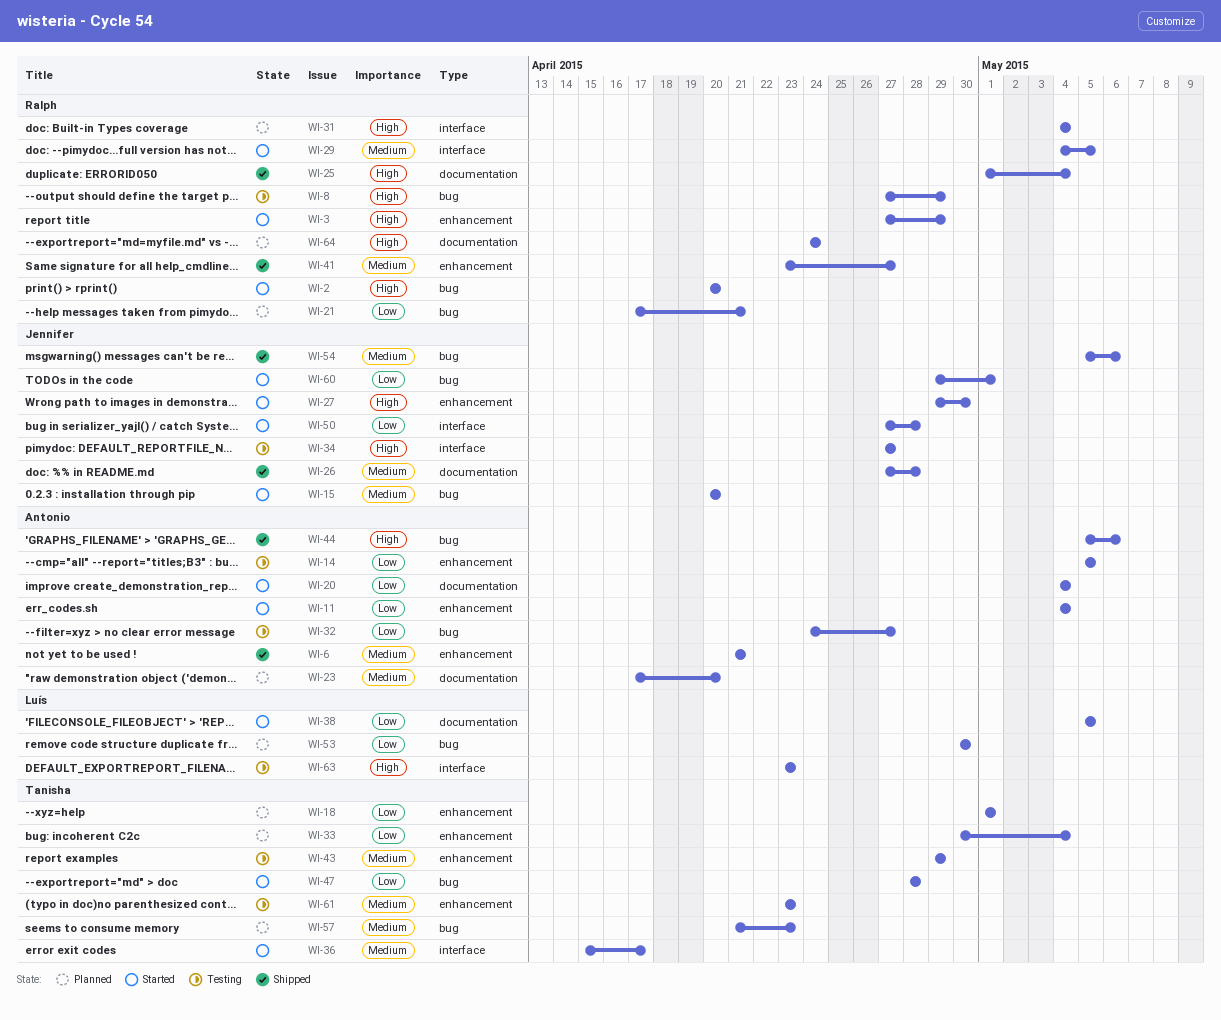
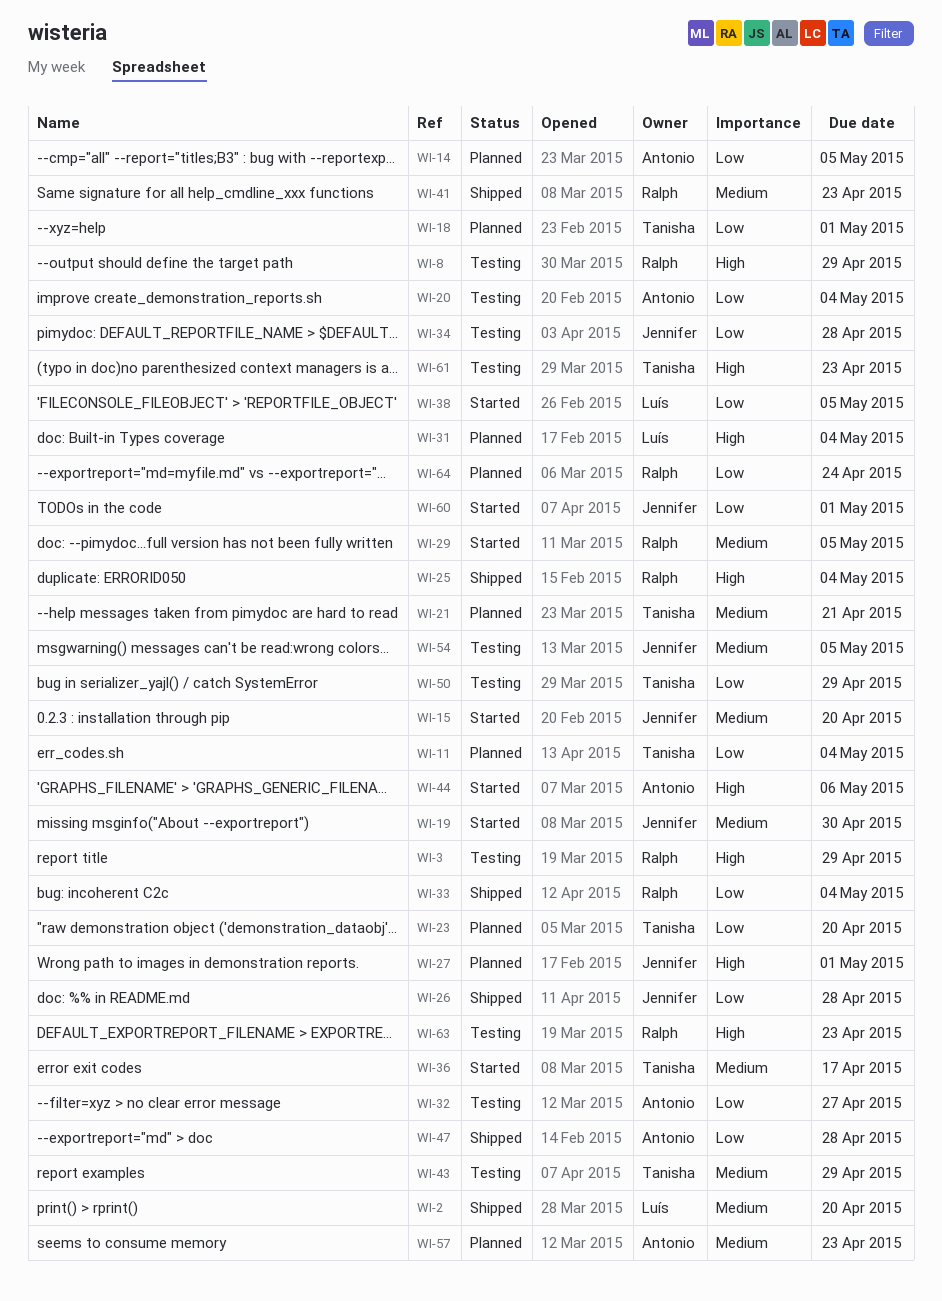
WI-2, status: Started -> Shipped
WI-2, owner: Ralph -> Luís
WI-2, priority: High -> Medium
WI-3, status: Started -> Testing
WI-6: present -> none
WI-11, status: Started -> Planned
WI-11, owner: Antonio -> Tanisha
WI-14, status: Testing -> Planned
WI-19: none -> present
WI-20, status: Started -> Testing
WI-21, owner: Ralph -> Tanisha
WI-21, priority: Low -> Medium
WI-23, owner: Antonio -> Tanisha
WI-23, priority: Medium -> Low
WI-26, priority: Medium -> Low
WI-27, status: Started -> Planned
WI-27, due: Apr 30 -> May 1
WI-31, owner: Ralph -> Luís
WI-33, status: Planned -> Shipped
WI-33, owner: Tanisha -> Ralph
WI-34, priority: High -> Low
WI-34, due: Apr 27 -> Apr 28
WI-41, due: Apr 27 -> Apr 23
WI-44, status: Shipped -> Started
WI-47, status: Started -> Shipped
WI-47, owner: Tanisha -> Antonio
WI-50, status: Started -> Testing
WI-50, owner: Jennifer -> Tanisha
WI-50, due: Apr 28 -> Apr 29
WI-53: present -> none
WI-54, status: Shipped -> Testing
WI-54, due: May 6 -> May 5
WI-57, owner: Tanisha -> Antonio
WI-61, priority: Medium -> High
WI-63, owner: Luís -> Ralph
WI-64, priority: High -> Low

